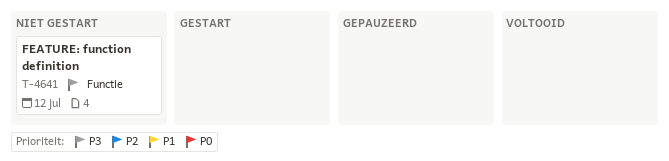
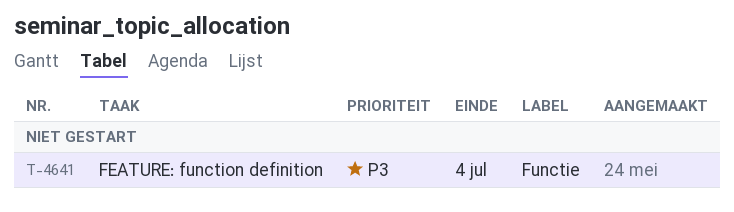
T-4641, due: Jul 12 -> Jul 4

